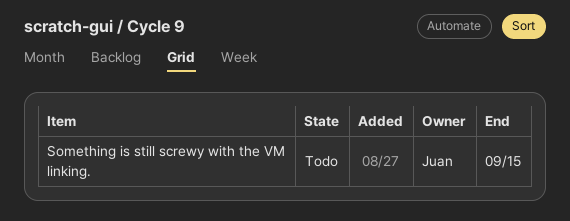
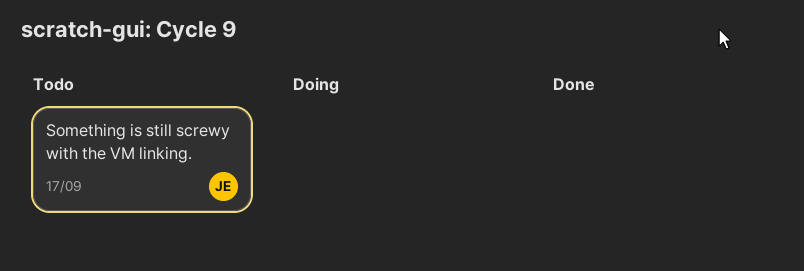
Something is still screwy with the VM linking., due: Sep 15 -> Sep 17

